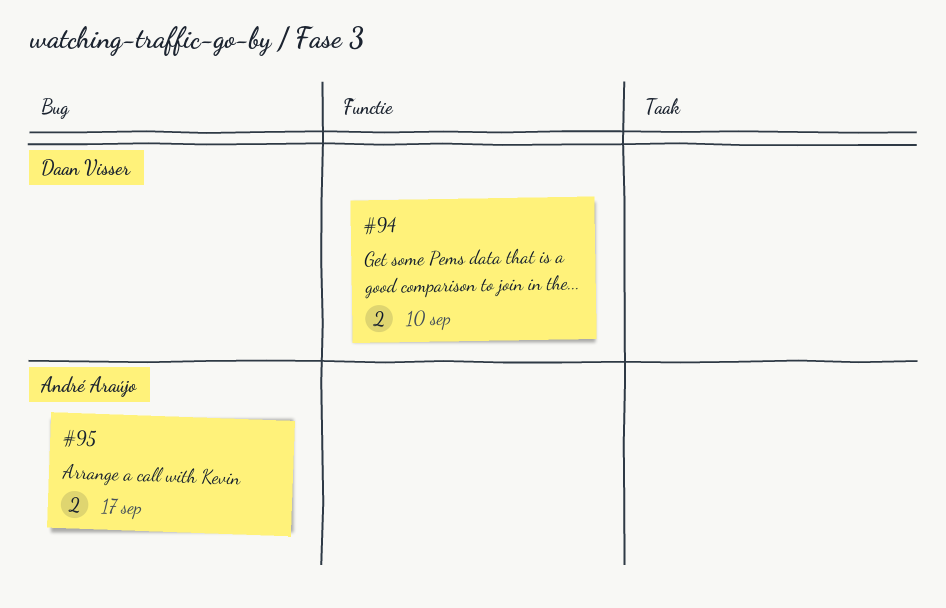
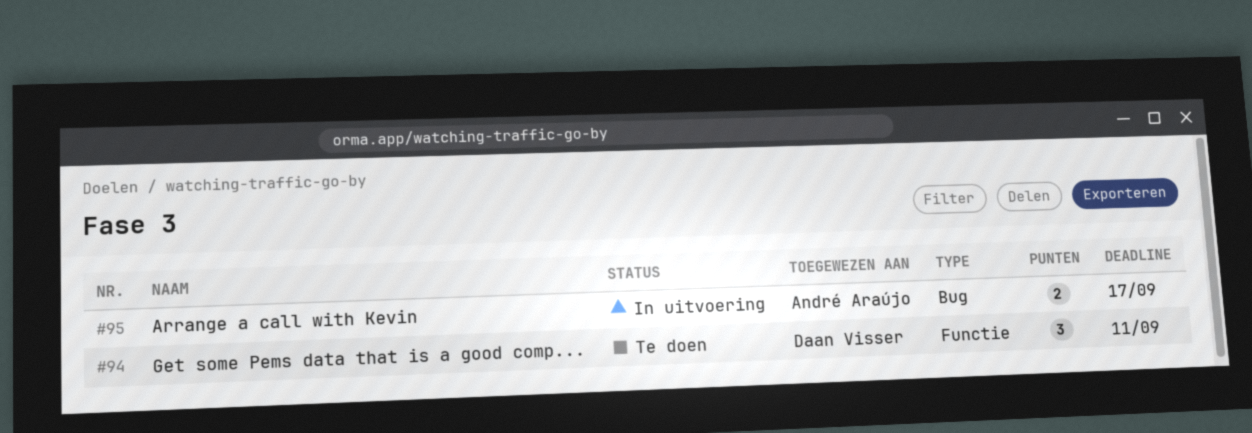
#94, estimate: 2 -> 3
#94, due: Sep 10 -> Sep 11

